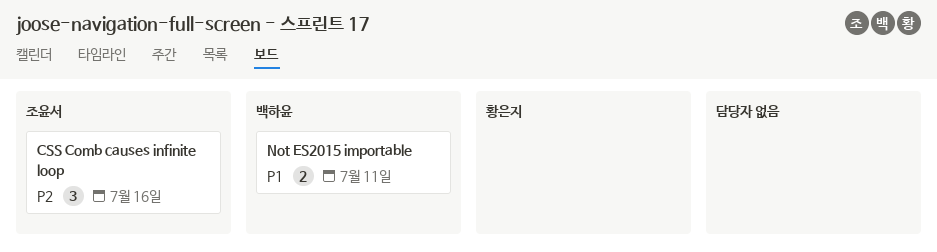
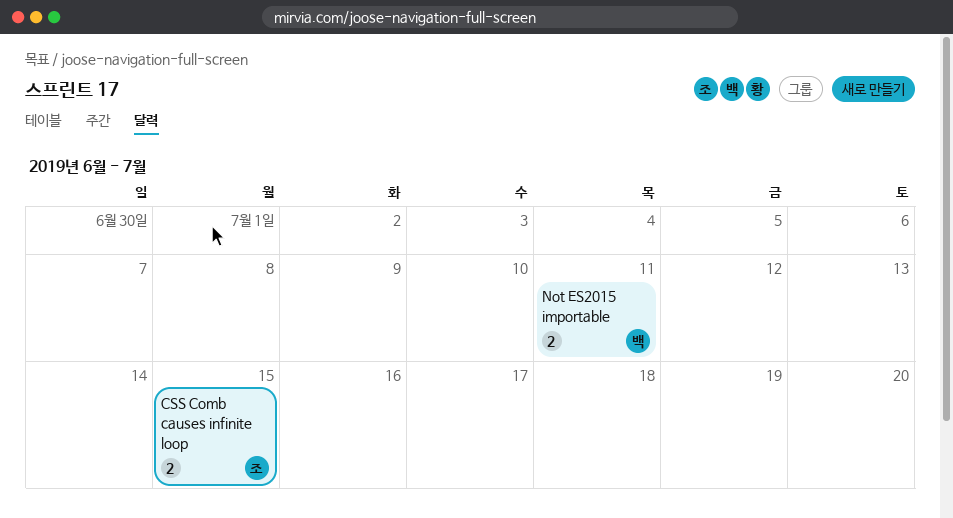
CSS Comb causes infinite loop, estimate: 3 -> 2
CSS Comb causes infinite loop, due: Jul 16 -> Jul 15

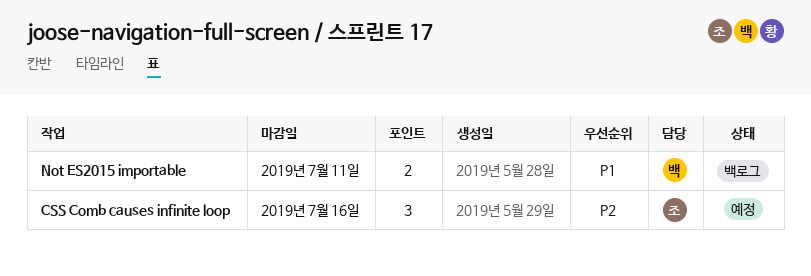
CSS Comb causes infinite loop, estimate: 2 -> 3
CSS Comb causes infinite loop, due: Jul 15 -> Jul 16

